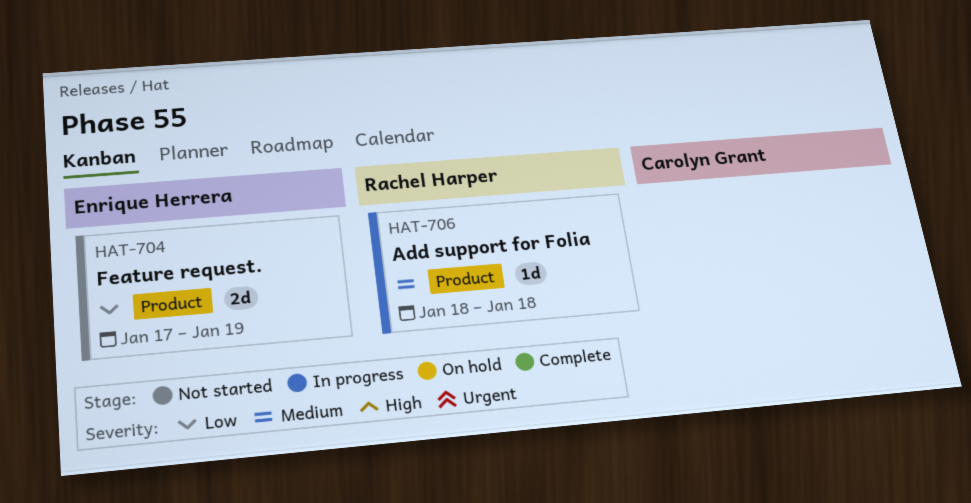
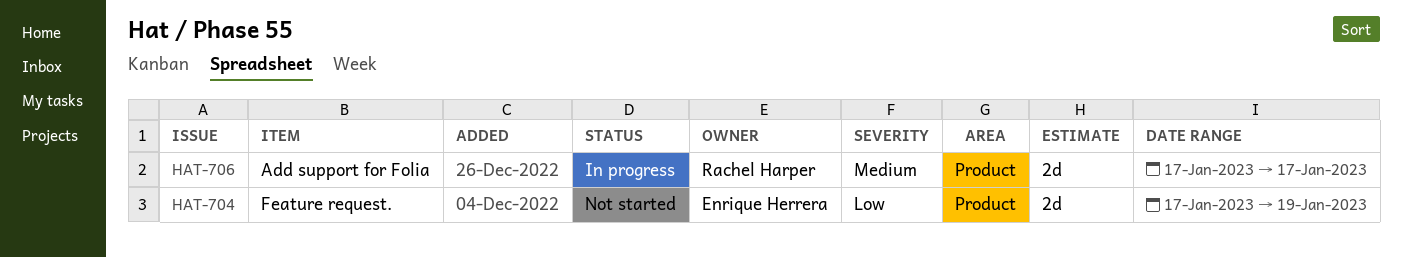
HAT-706, estimate: 1d -> 2d
HAT-706, start: Jan 18 -> Jan 17
HAT-706, due: Jan 18 -> Jan 17

